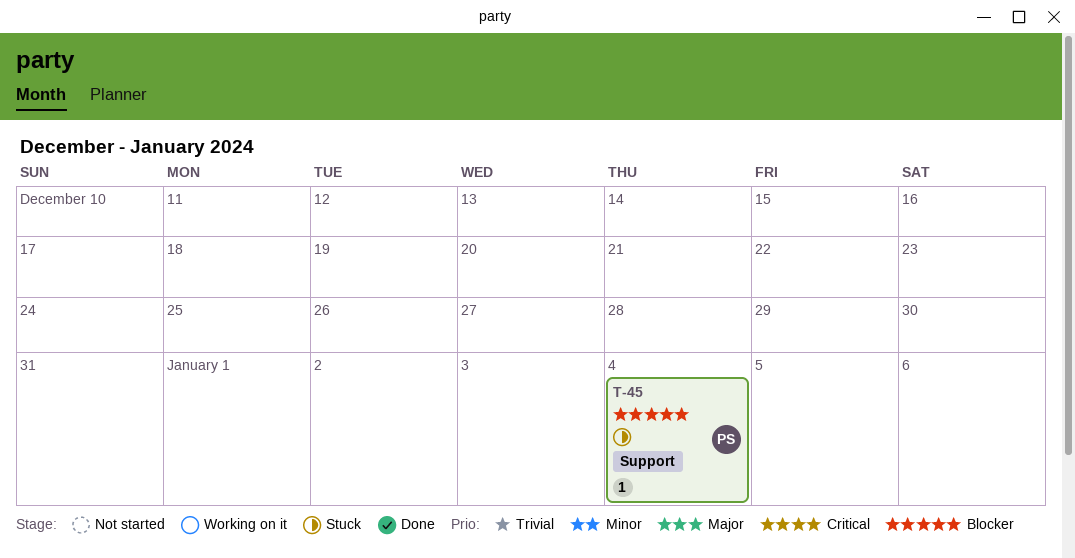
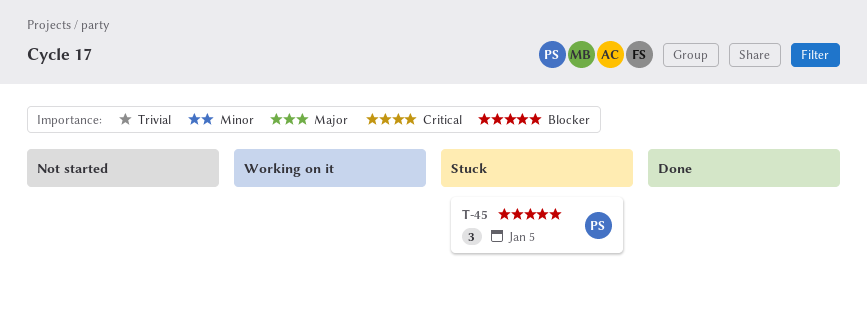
T-45, estimate: 1 -> 3
T-45, due: Jan 4 -> Jan 5

